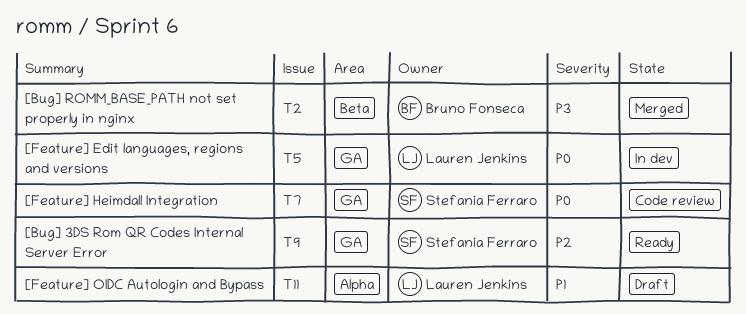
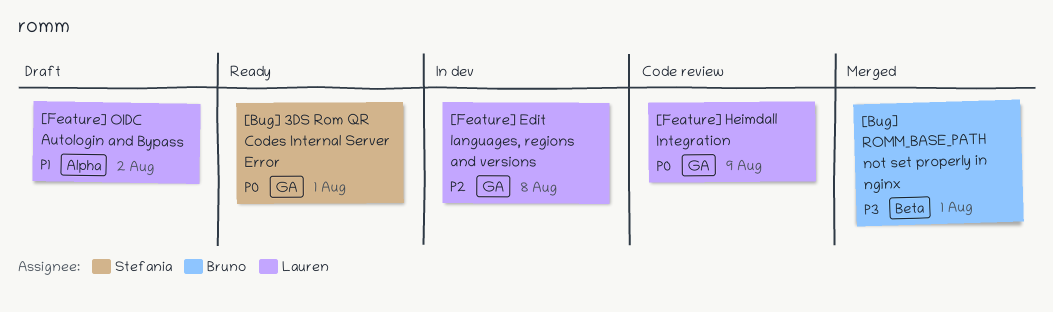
[Bug] 3DS Rom QR Codes Internal Server Error, priority: P2 -> P0
[Feature] Edit languages, regions and versions, priority: P0 -> P2
[Feature] Heimdall Integration, owner: Stefania Ferraro -> Lauren Jenkins

